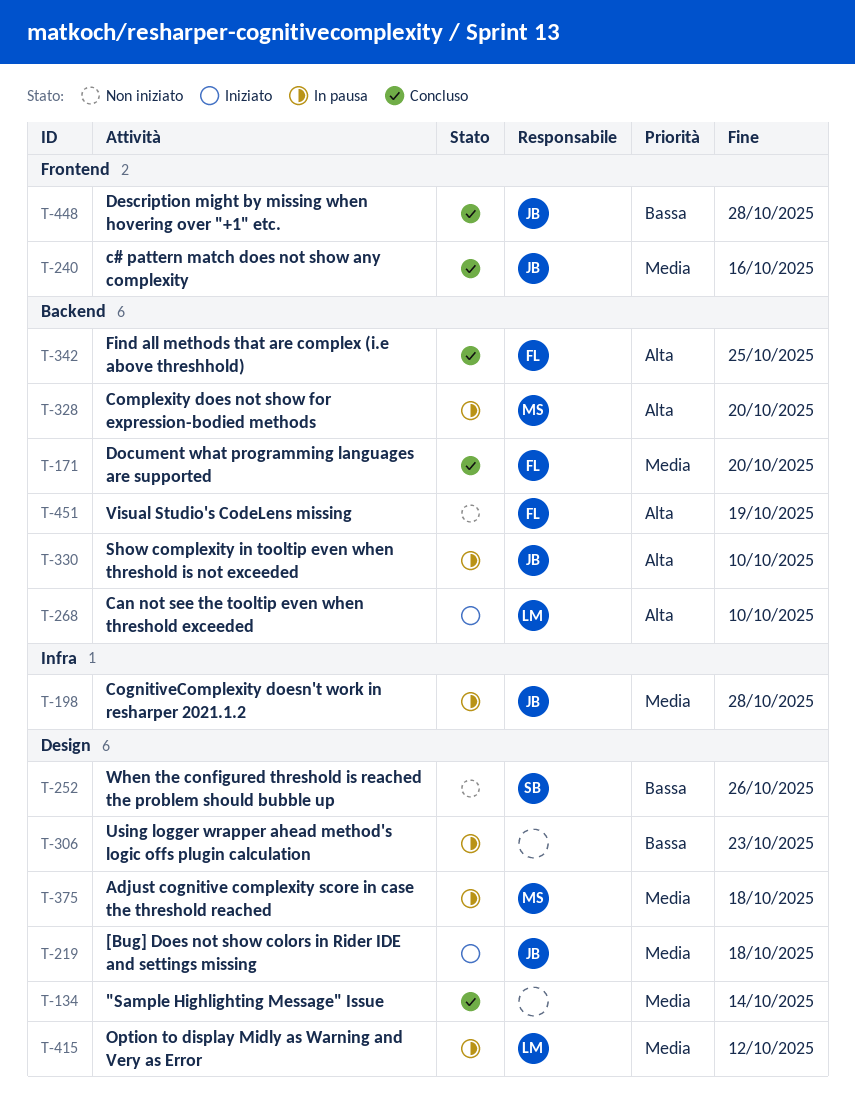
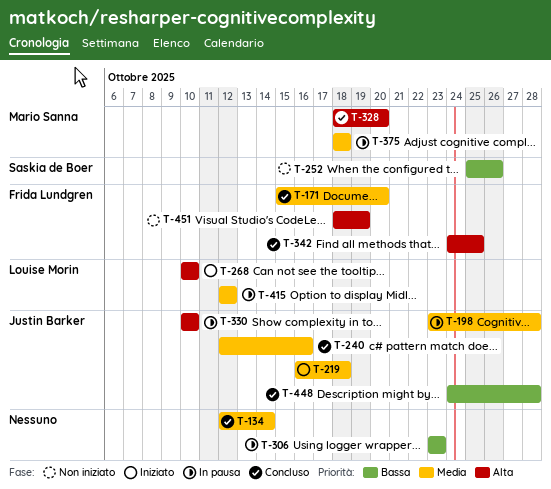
T-328, status: In pausa -> Concluso

